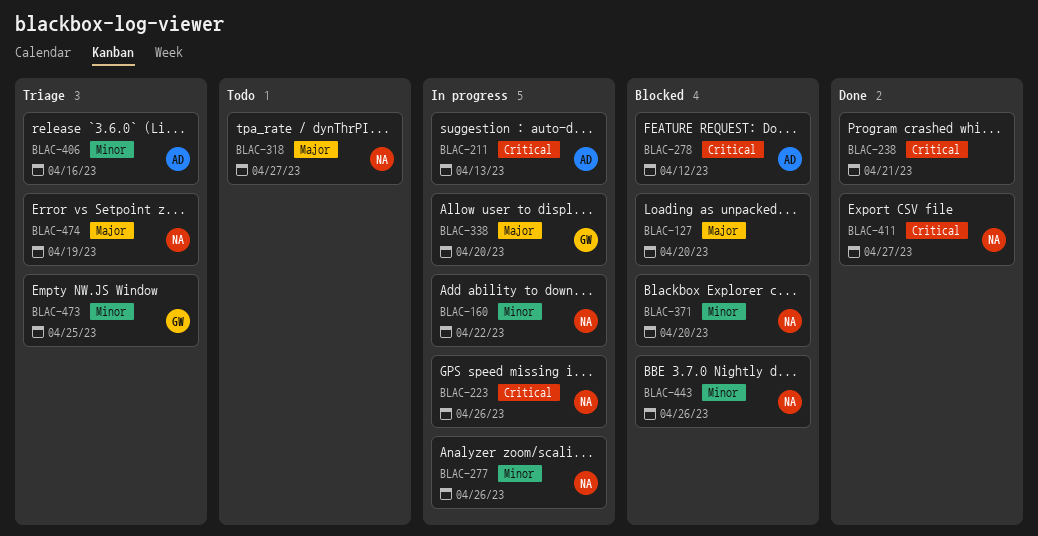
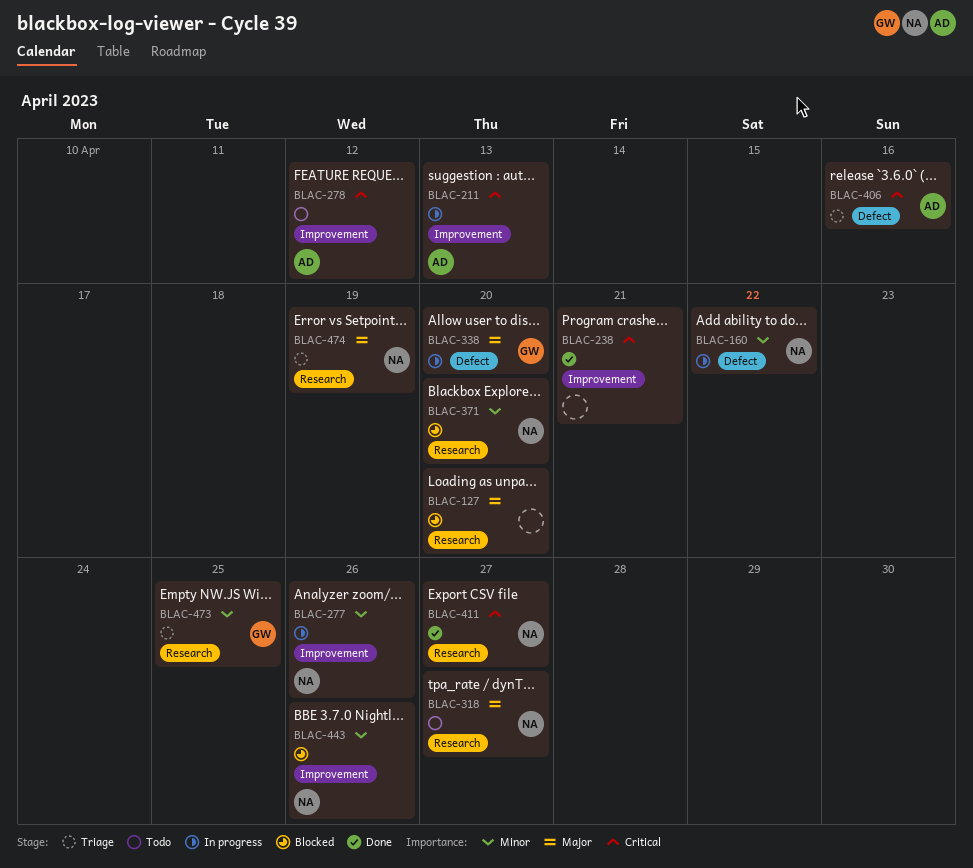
BLAC-223: present -> none
BLAC-278, status: Blocked -> Todo
BLAC-406, priority: Minor -> Critical

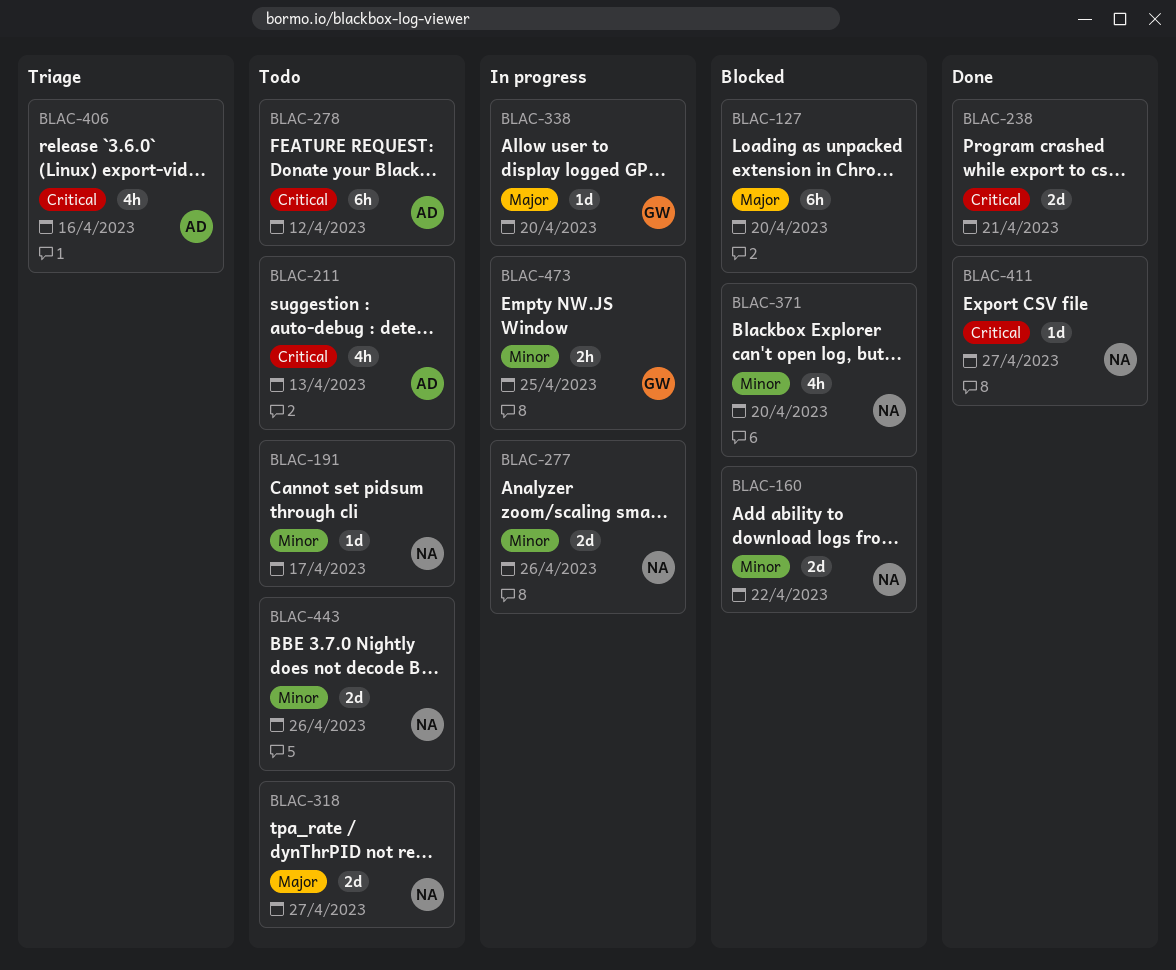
BLAC-160, status: In progress -> Blocked
BLAC-191: none -> present
BLAC-211, status: In progress -> Todo
BLAC-443, status: Blocked -> Todo
BLAC-473, status: Triage -> In progress
BLAC-474: present -> none

